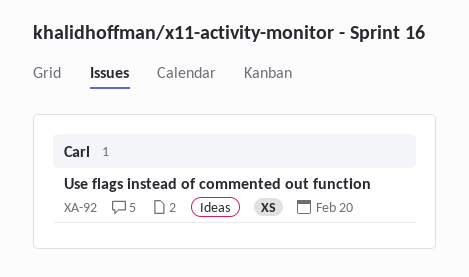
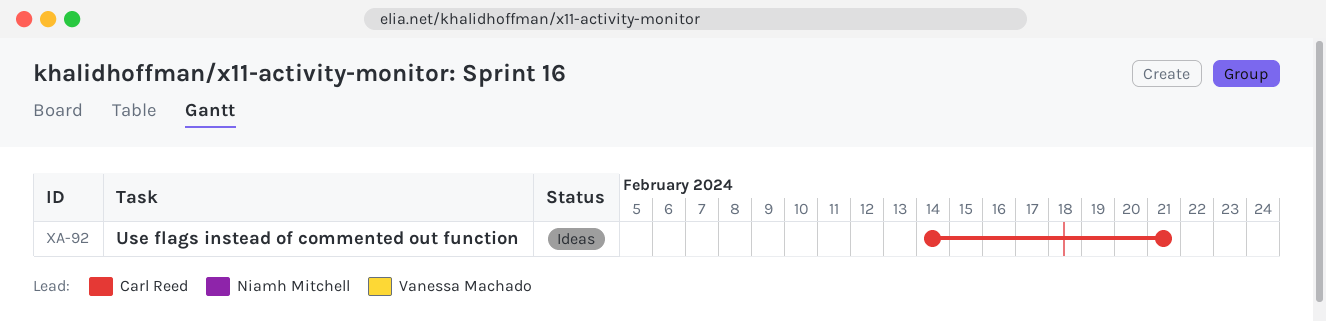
XA-92, due: Feb 20 -> Feb 21

